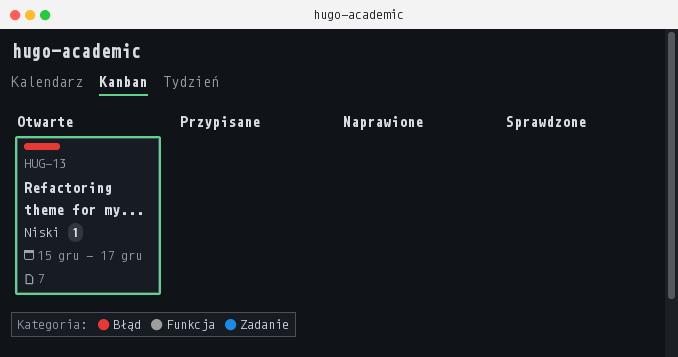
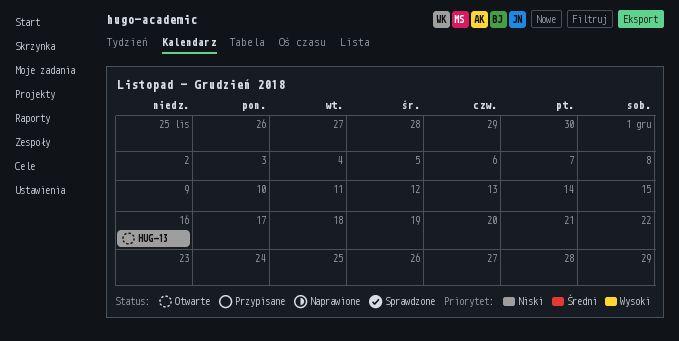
HUG-13, start: Dec 15 -> Dec 16
HUG-13, due: Dec 17 -> Dec 16

